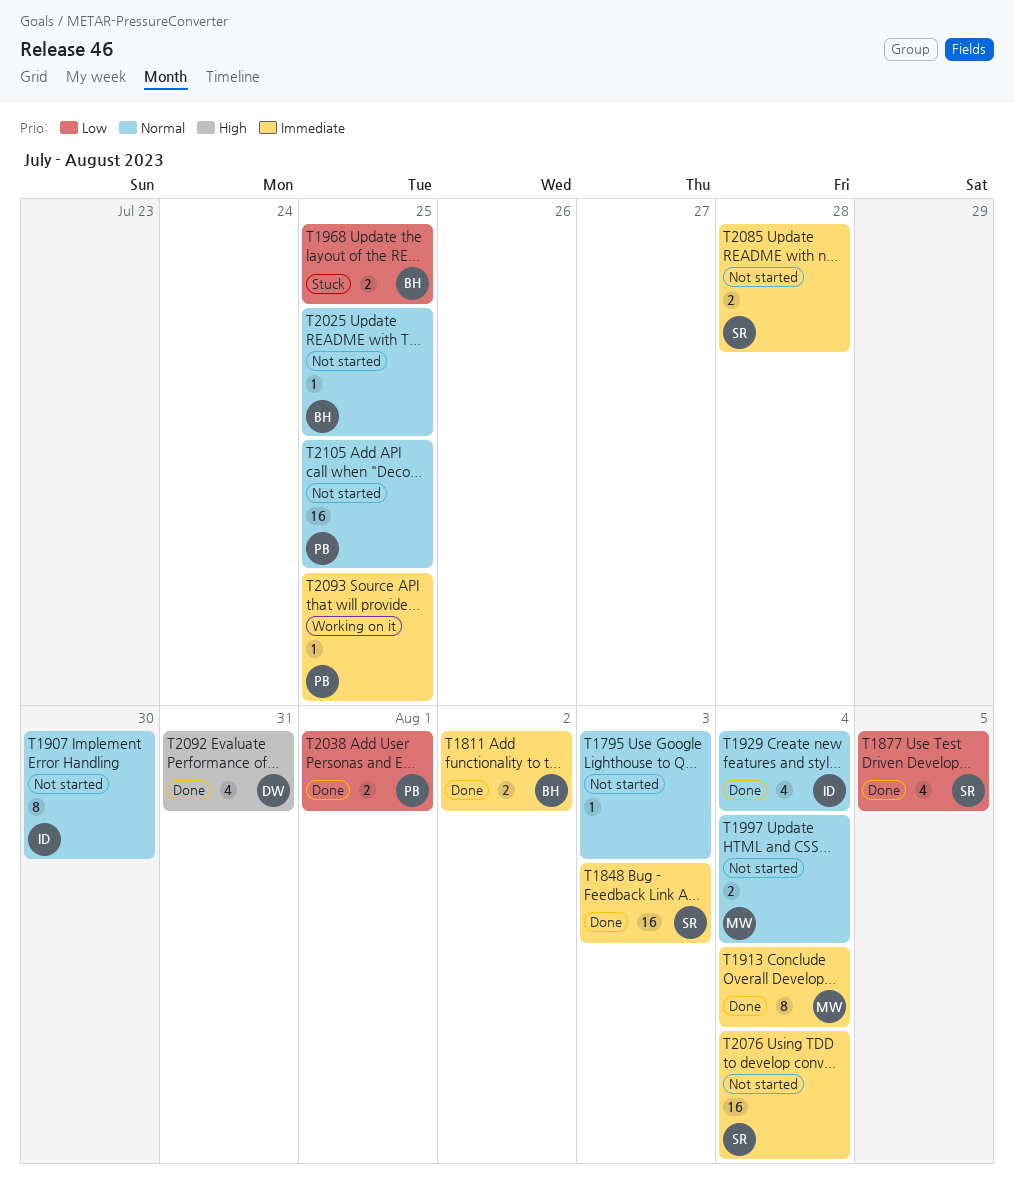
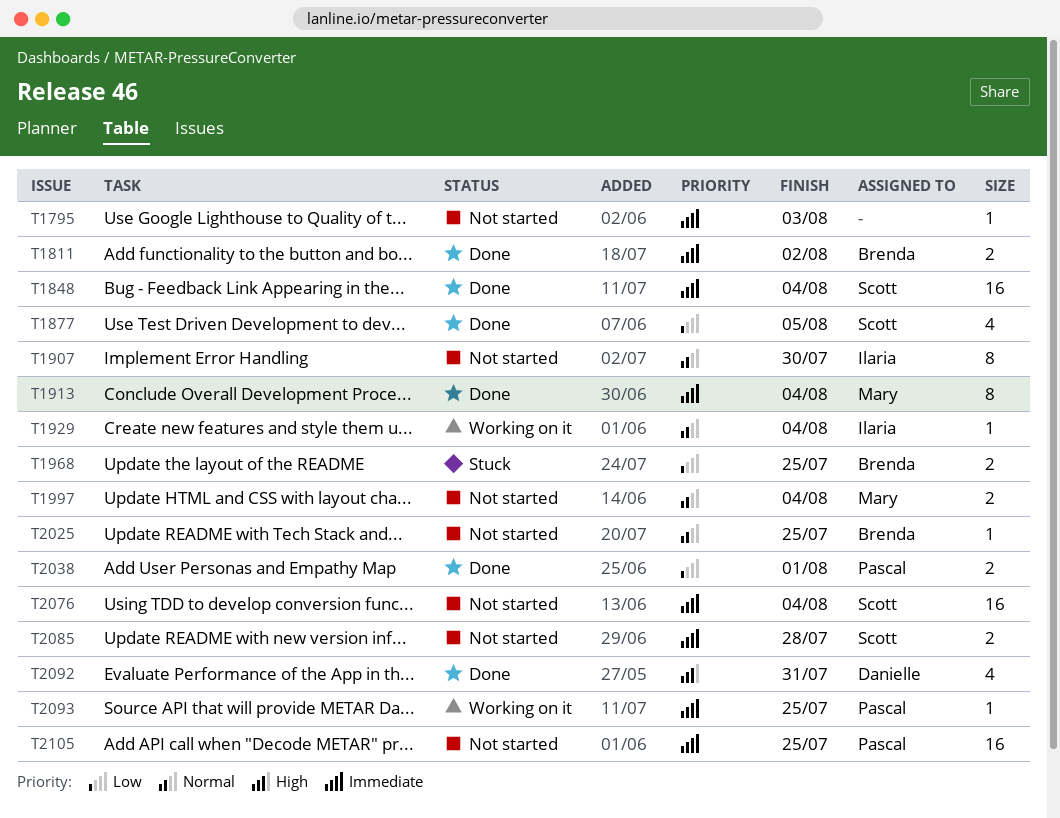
T1795, priority: Normal -> Immediate
T1848, due: Aug 3 -> Aug 4
T1929, status: Done -> Working on it
T1929, estimate: 4 -> 1
T2105, priority: Normal -> Immediate

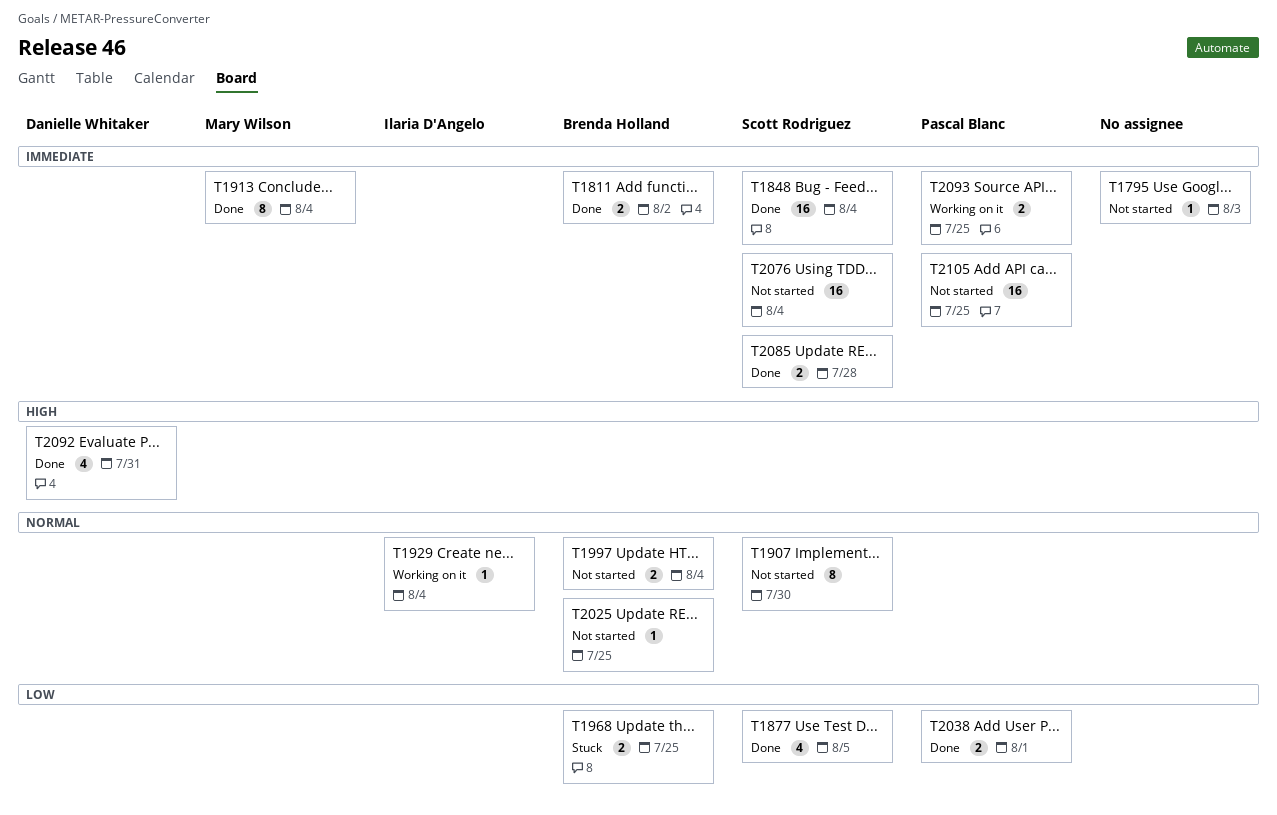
T1907, owner: Ilaria D'Angelo -> Scott Rodriguez
T1997, owner: Mary Wilson -> Brenda Holland
T2085, status: Not started -> Done
T2093, estimate: 1 -> 2

